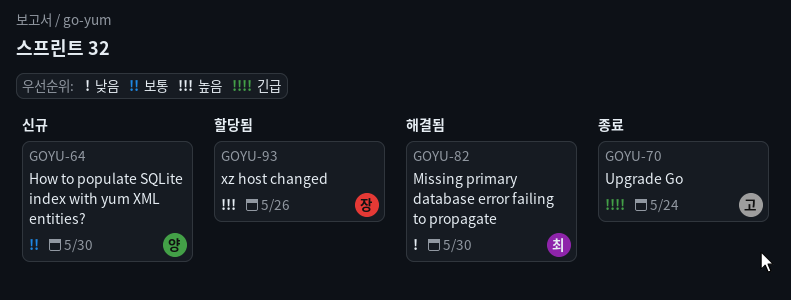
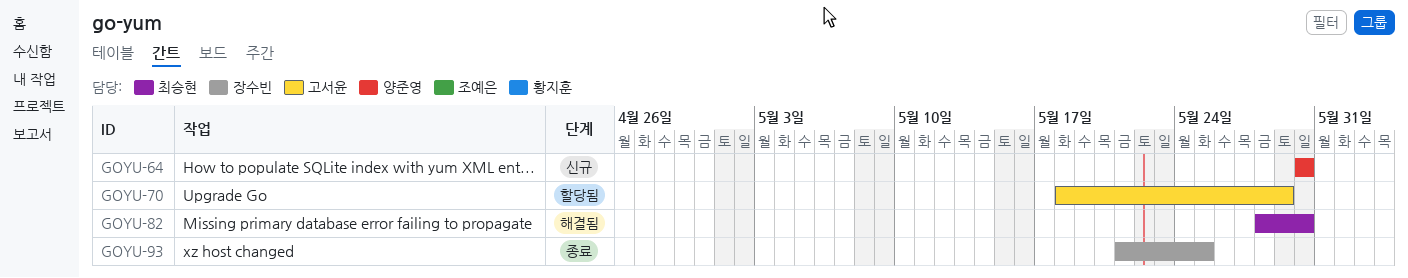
GOYU-70, status: 종료 -> 할당됨
GOYU-70, due: May 24 -> May 29
GOYU-93, status: 할당됨 -> 종료
GOYU-93, due: May 26 -> May 25

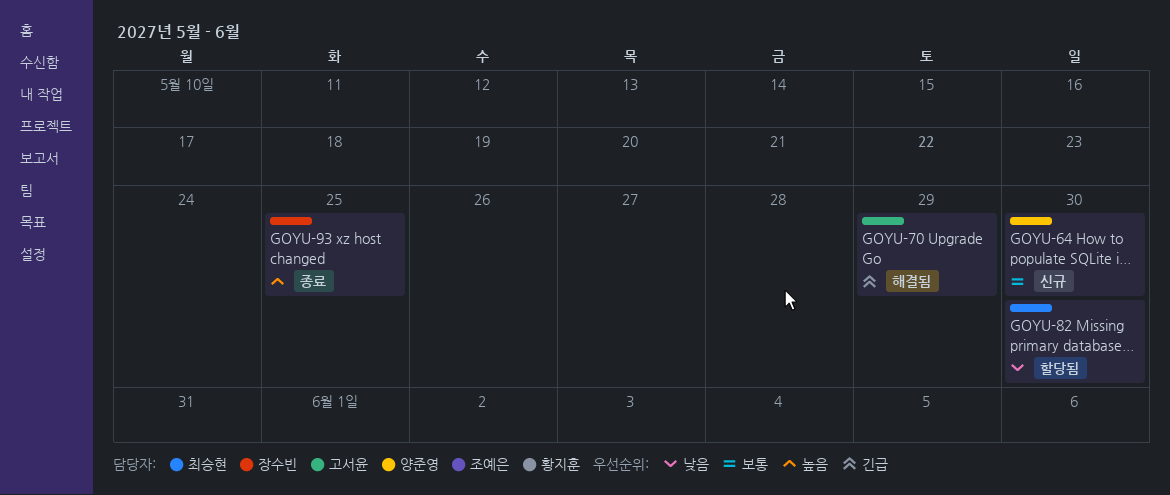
GOYU-70, status: 할당됨 -> 해결됨
GOYU-82, status: 해결됨 -> 할당됨

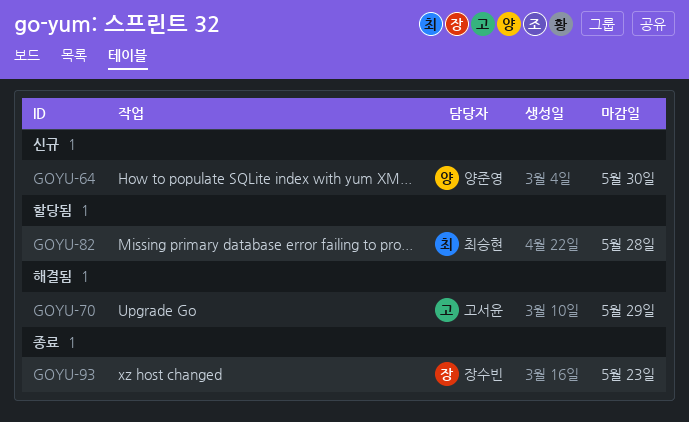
GOYU-82, due: May 30 -> May 28
GOYU-93, due: May 25 -> May 23

